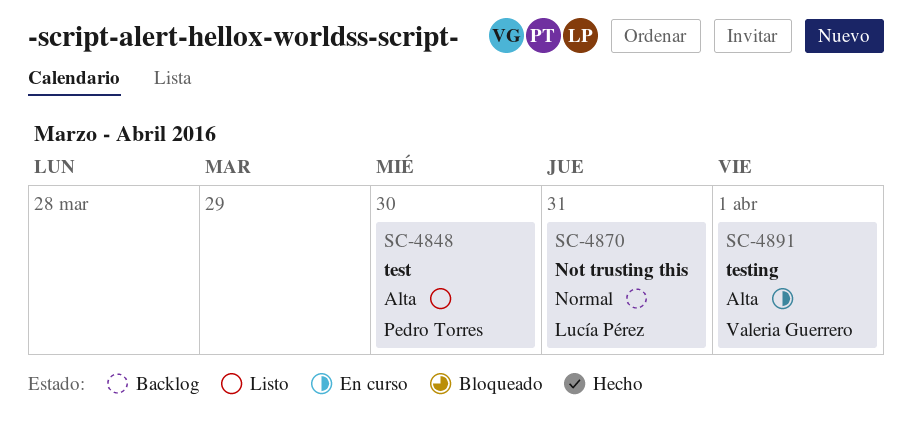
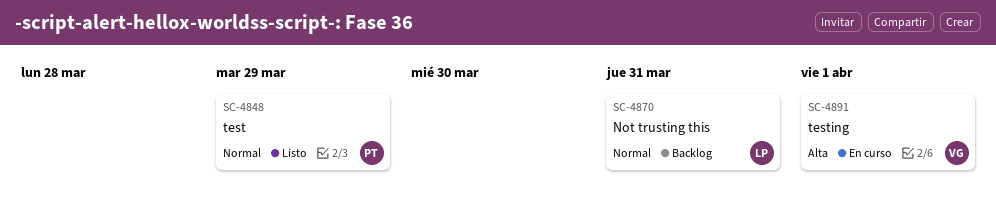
SC-4848, priority: Alta -> Normal
SC-4848, due: Mar 30 -> Mar 29

